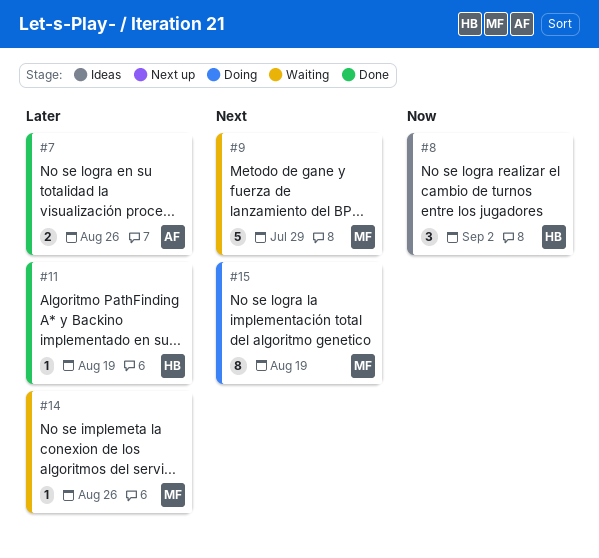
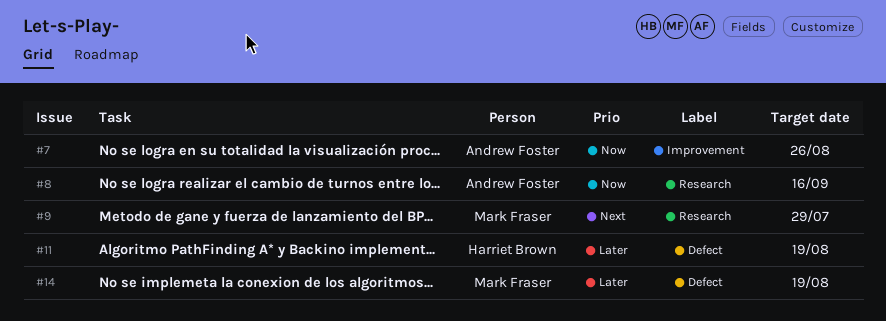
#7, priority: Later -> Now
#8, owner: Harriet Brown -> Andrew Foster
#8, due: Sep 2 -> Sep 16
#14, due: Aug 26 -> Aug 19
#15: present -> none

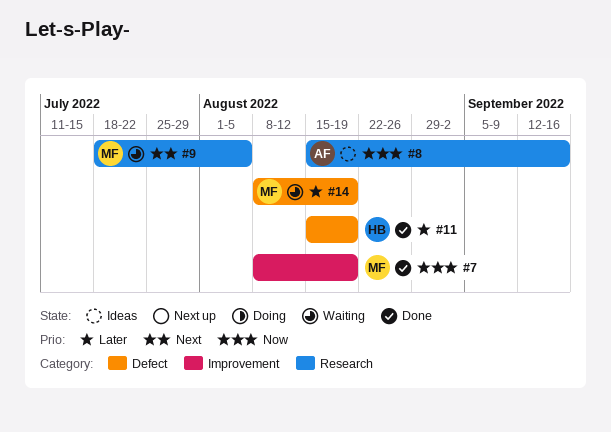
#7, owner: Andrew Foster -> Mark Fraser
#7, due: Aug 26 -> Aug 19
#9, due: Jul 29 -> Aug 5

